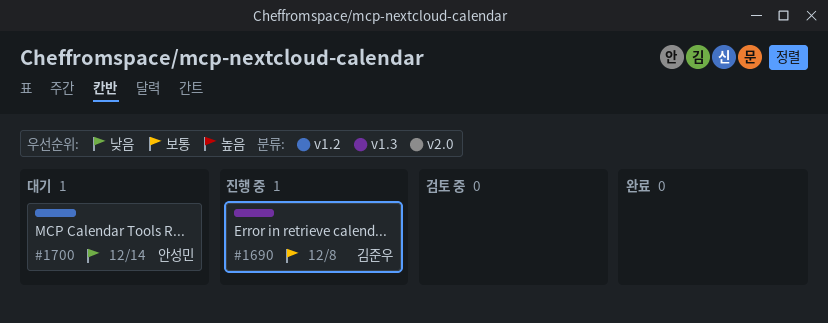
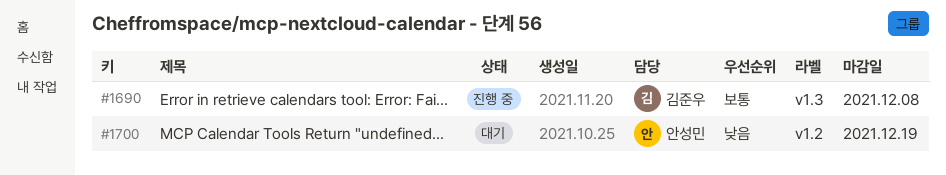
#1700, due: Dec 14 -> Dec 19

